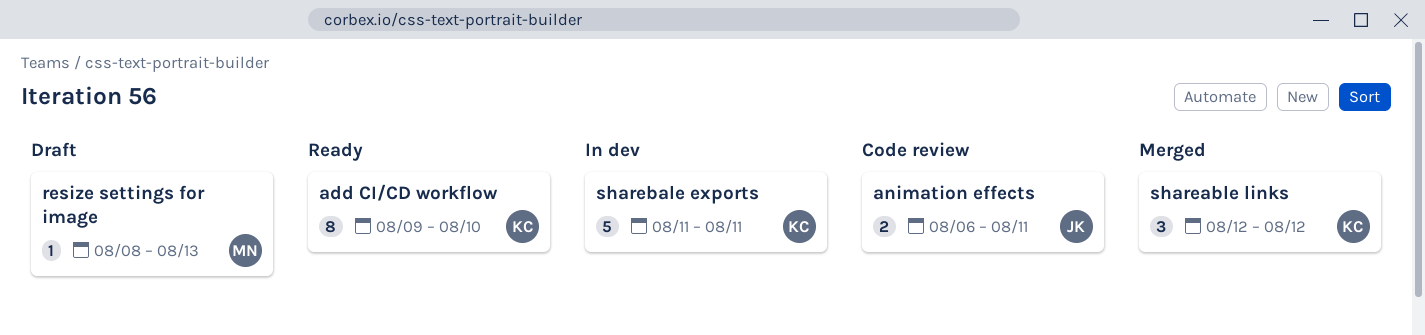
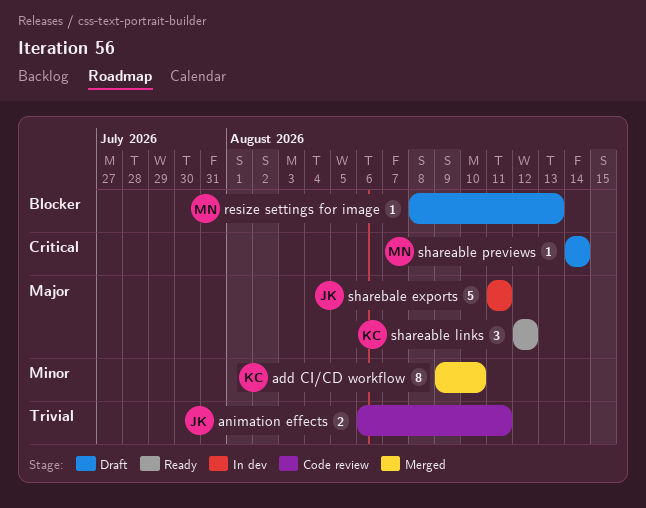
add CI/CD workflow, status: Ready -> Merged
shareable links, status: Merged -> Ready
shareable previews: none -> present
sharebale exports, owner: KC -> JK

